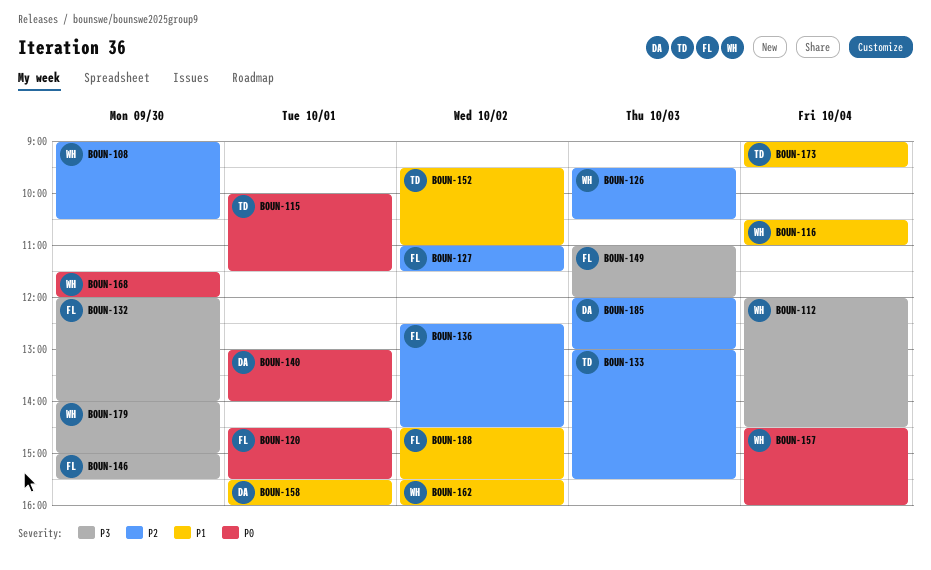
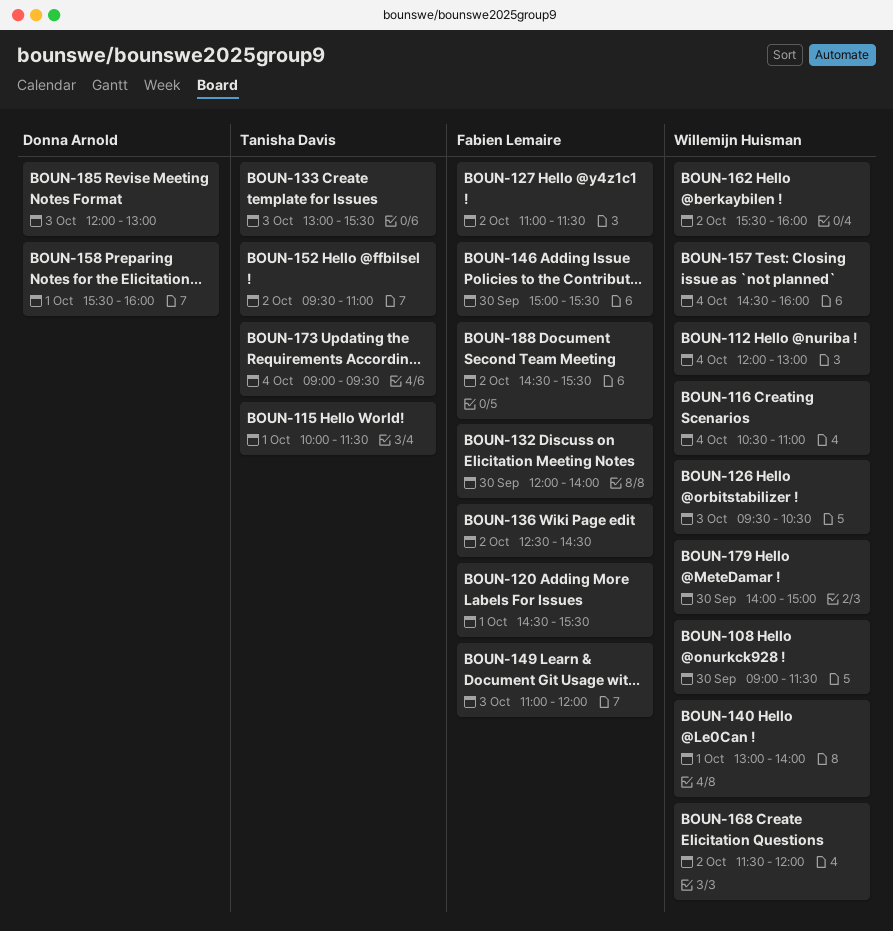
BOUN-108, ends: 10:30 -> 11:30
BOUN-112, ends: 14:30 -> 13:00
BOUN-140, owner: Donna Arnold -> Willemijn Huisman
BOUN-168, day: Sep 30 -> Oct 2

